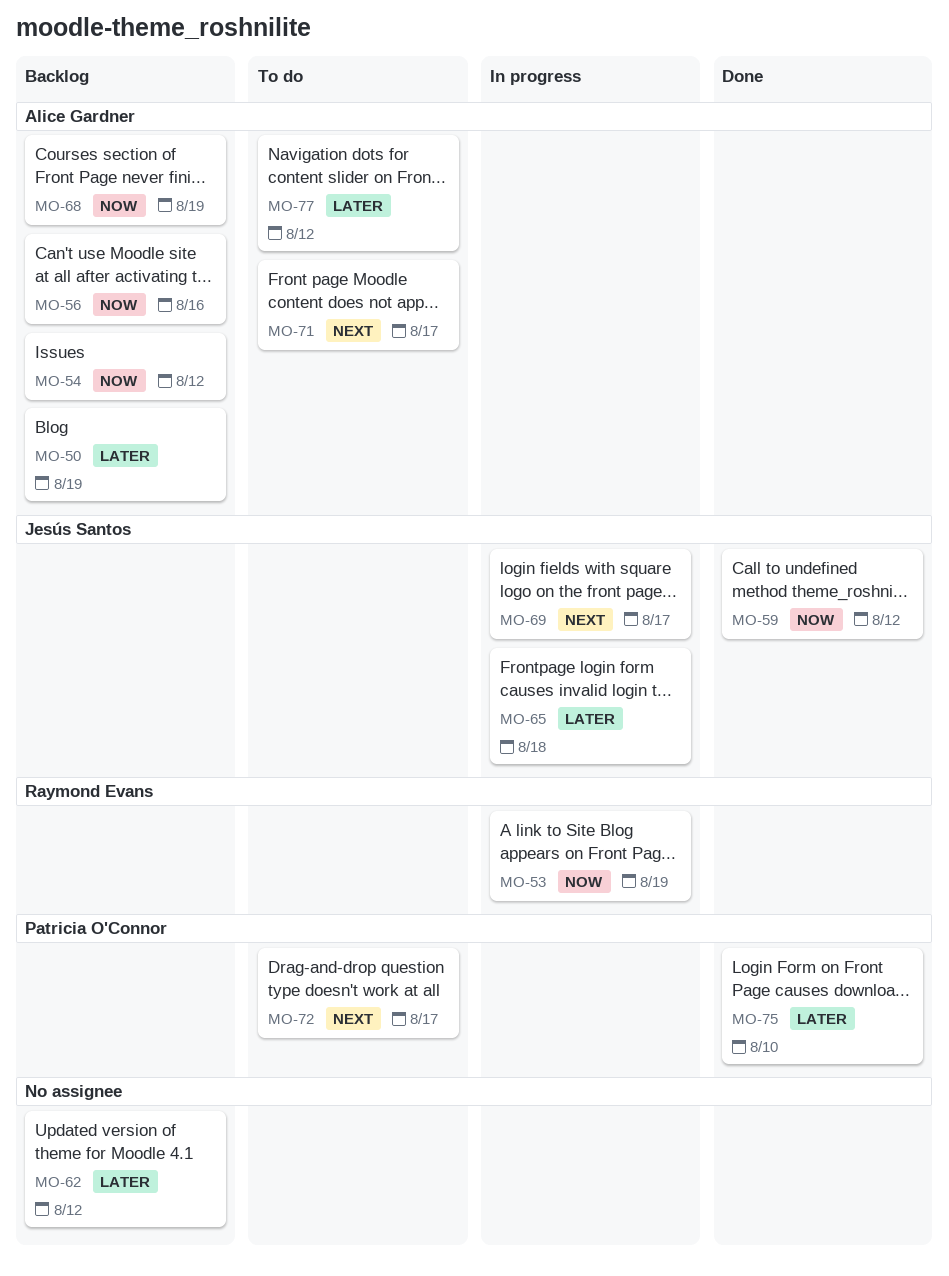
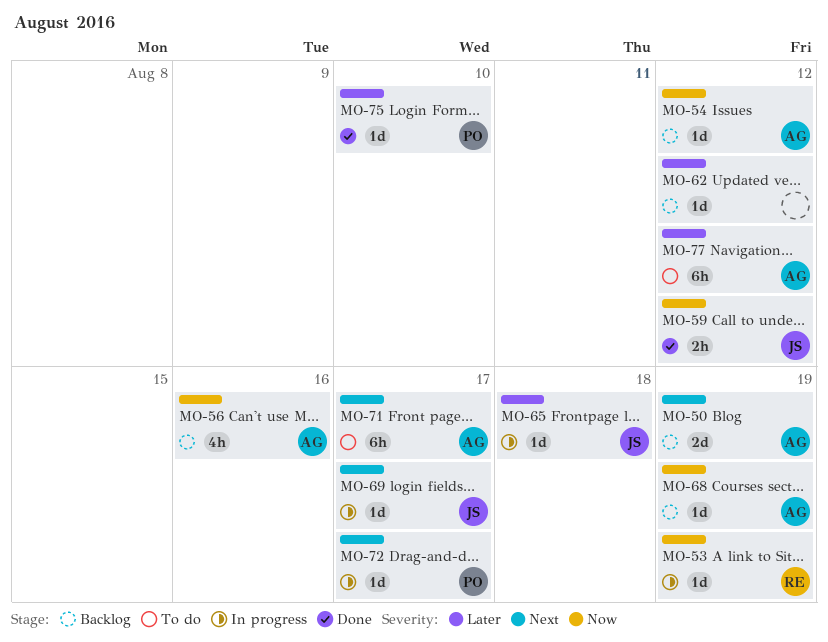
MO-50, priority: Later -> Next
MO-72, status: To do -> In progress

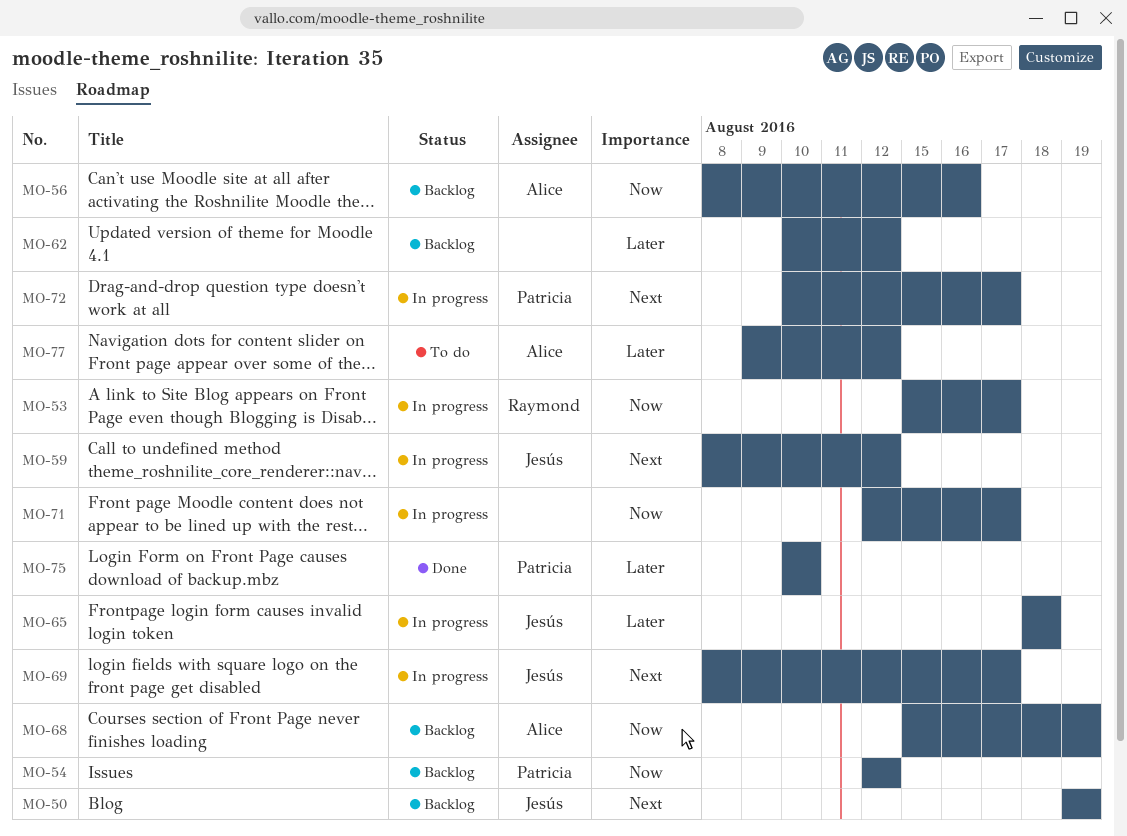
MO-50, owner: Alice -> Jesús
MO-53, due: Aug 19 -> Aug 17
MO-54, owner: Alice -> Patricia
MO-59, status: Done -> In progress
MO-59, priority: Now -> Next
MO-71, status: To do -> In progress
MO-71, owner: Alice -> none
MO-71, priority: Next -> Now

